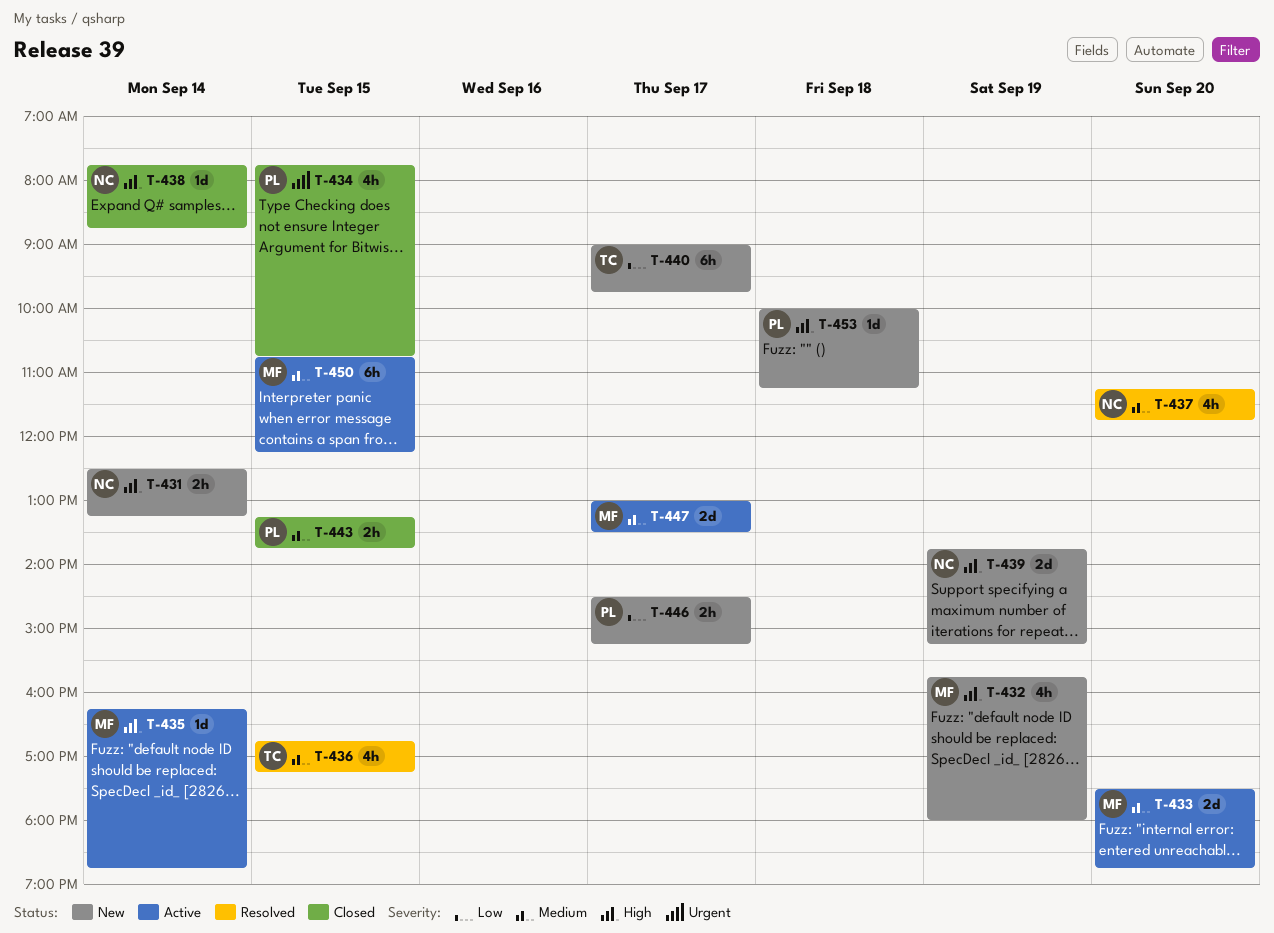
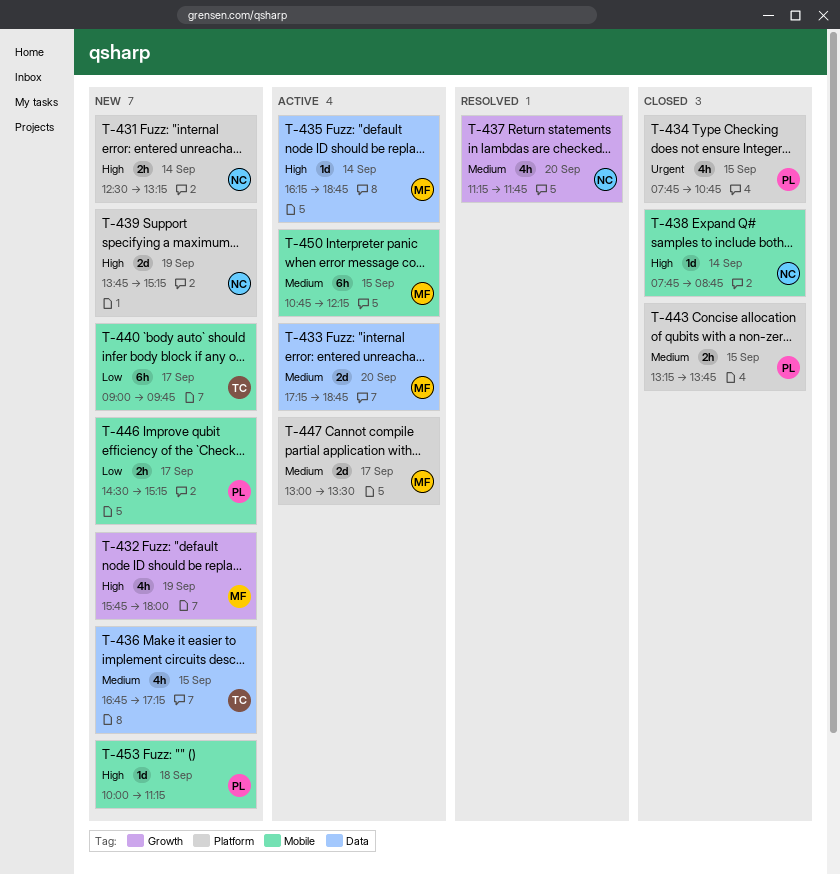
T-433, begins: 17:30 -> 17:15
T-436, status: Resolved -> New

